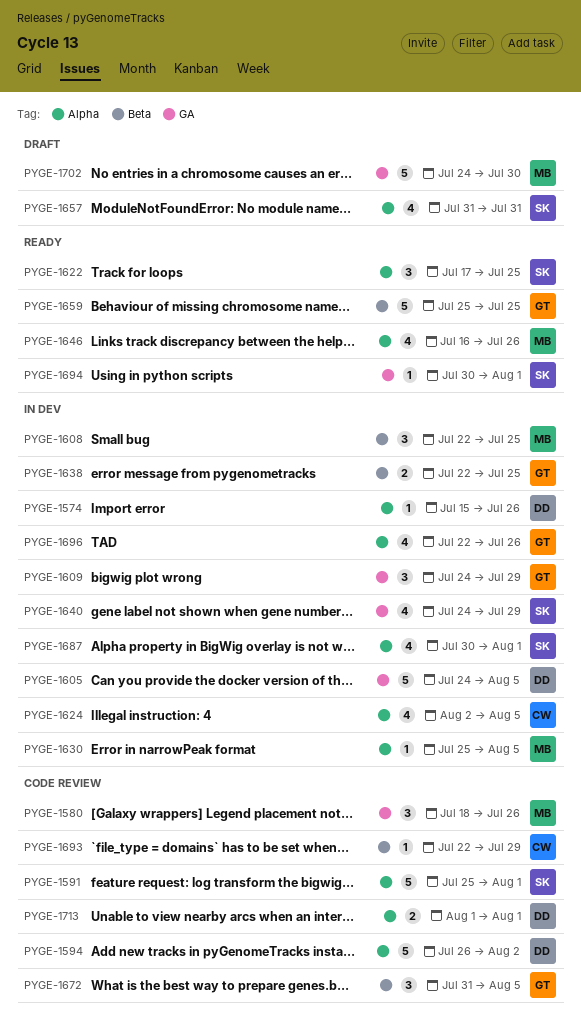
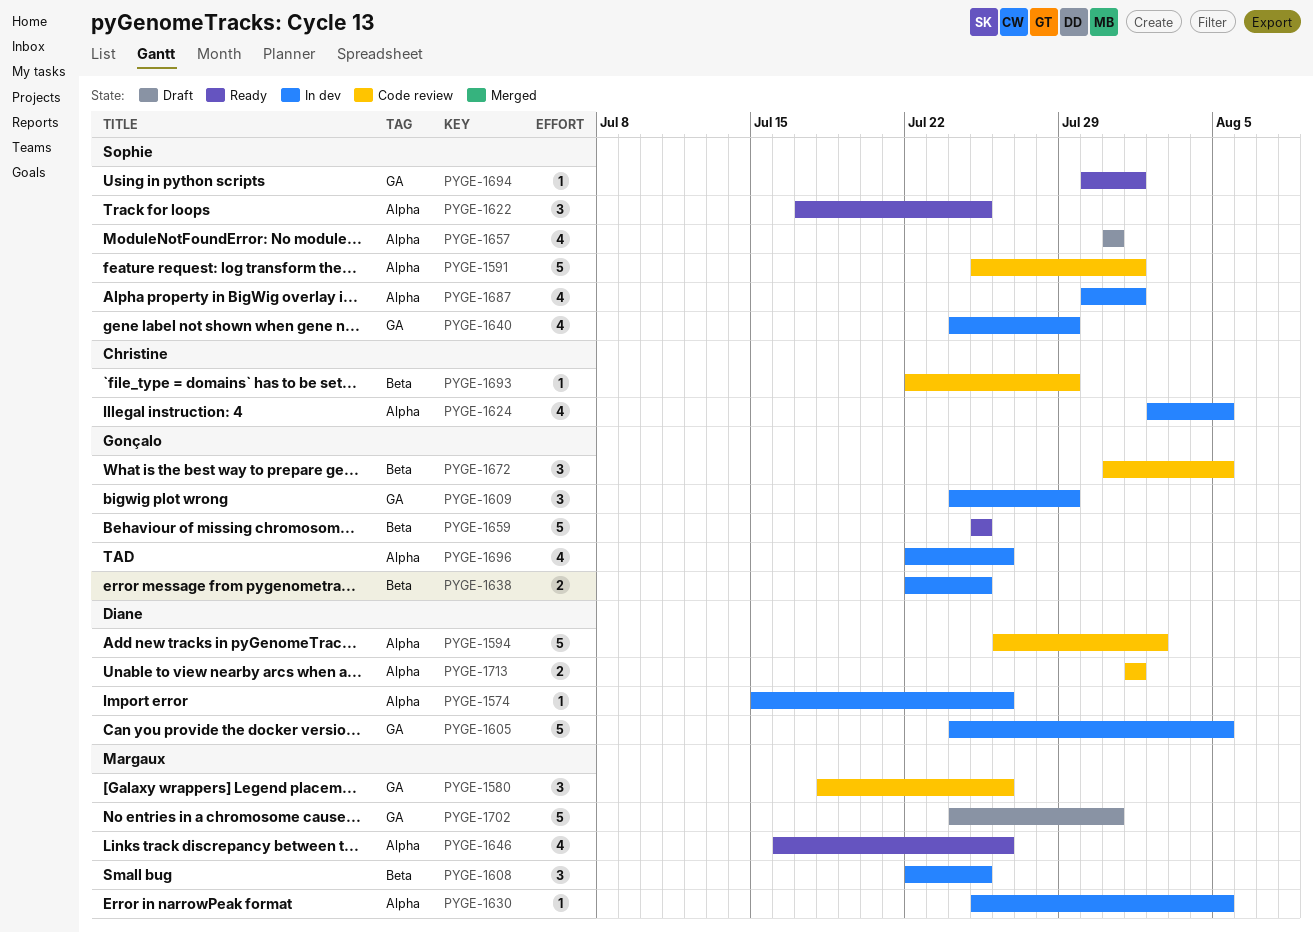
PYGE-1702, due: Jul 30 -> Jul 31

